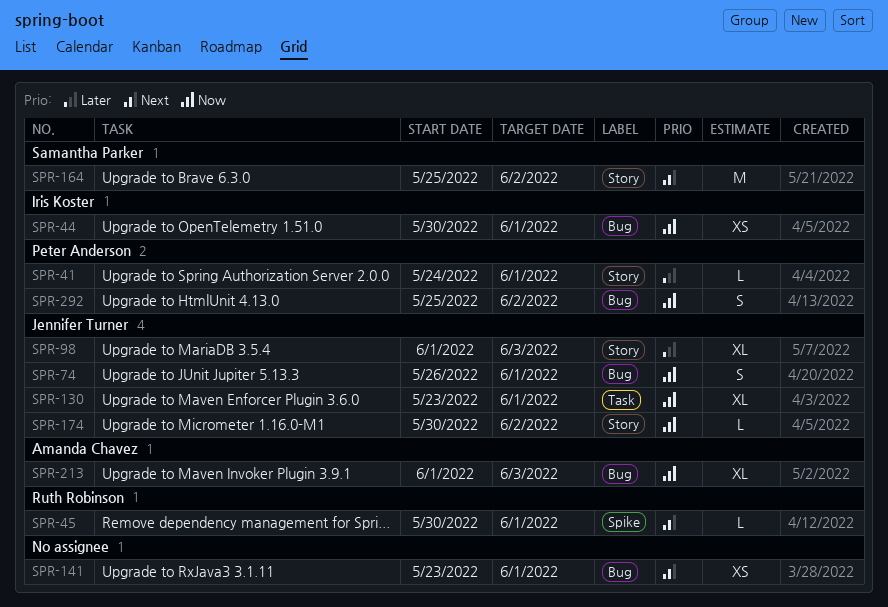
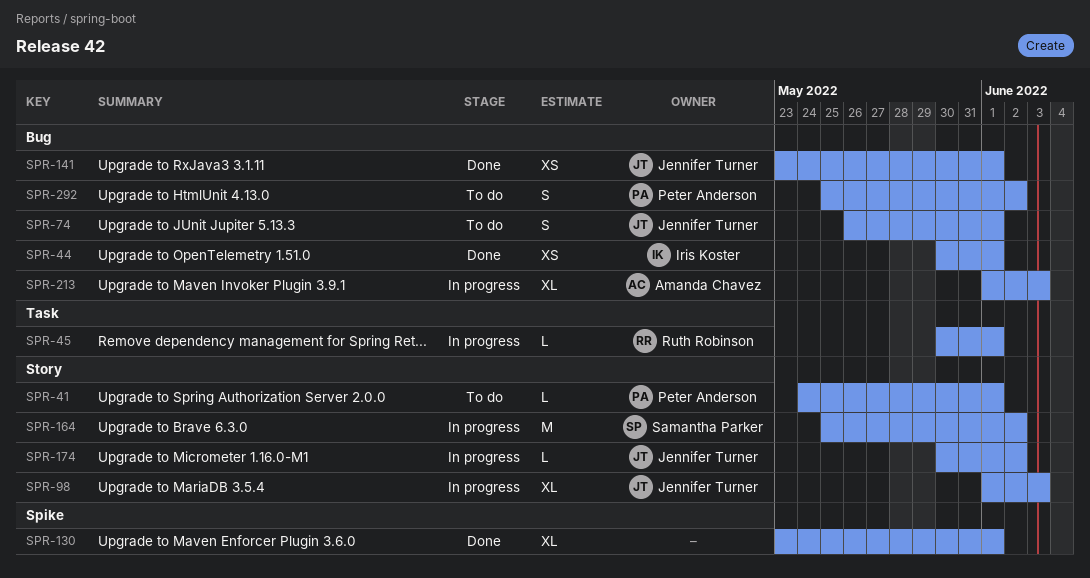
SPR-45, label: Spike -> Task
SPR-130, owner: Jennifer Turner -> none
SPR-130, label: Task -> Spike
SPR-141, owner: none -> Jennifer Turner

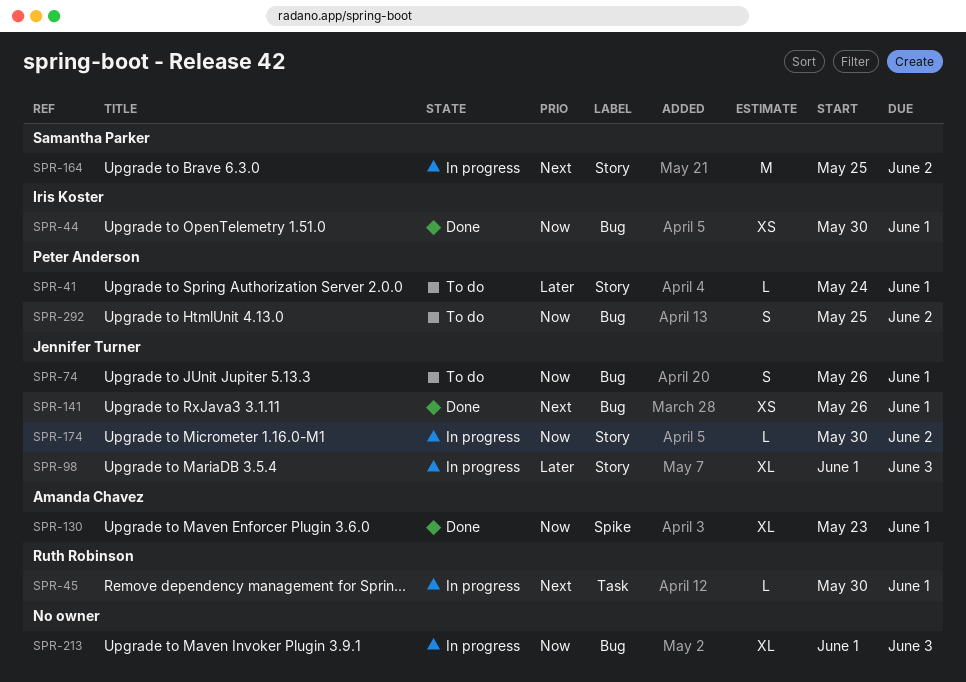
SPR-130, owner: none -> Amanda Chavez
SPR-141, start: May 23 -> May 26
SPR-213, owner: Amanda Chavez -> none

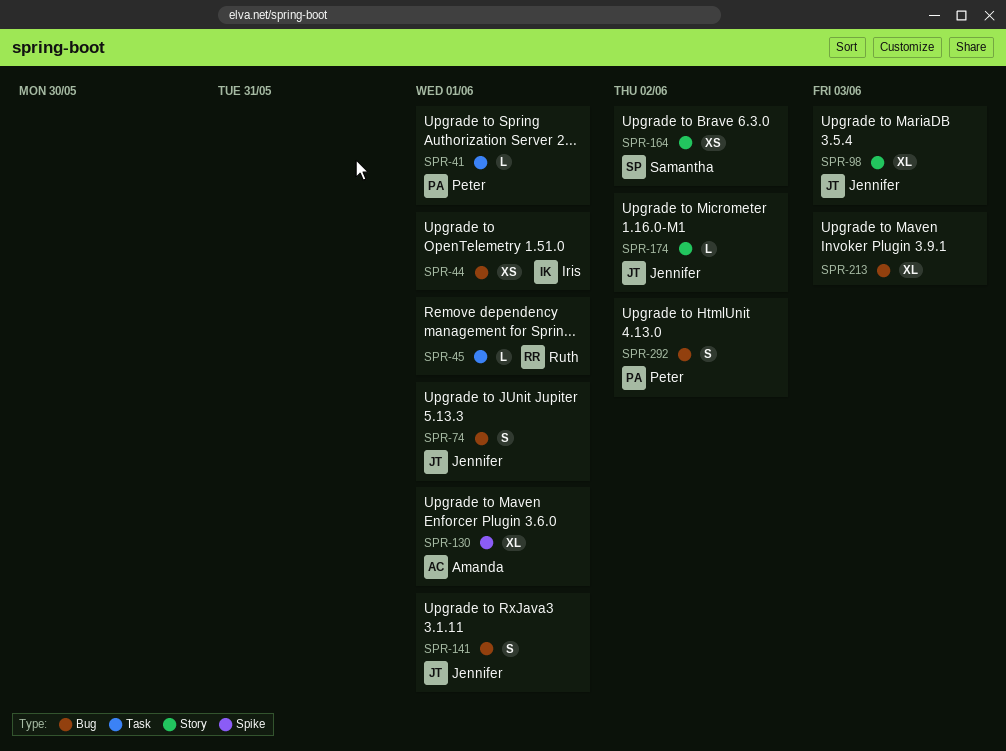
SPR-41, label: Story -> Task
SPR-141, estimate: XS -> S
SPR-164, estimate: M -> XS

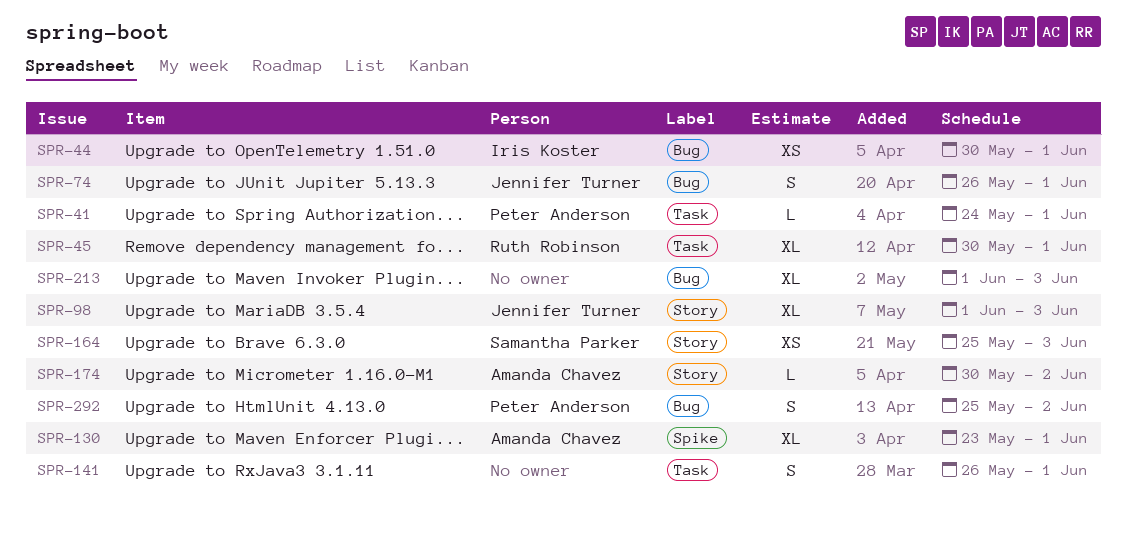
SPR-45, estimate: L -> XL
SPR-141, owner: Jennifer Turner -> none
SPR-141, label: Bug -> Task
SPR-164, due: Jun 2 -> Jun 3
SPR-174, owner: Jennifer Turner -> Amanda Chavez

